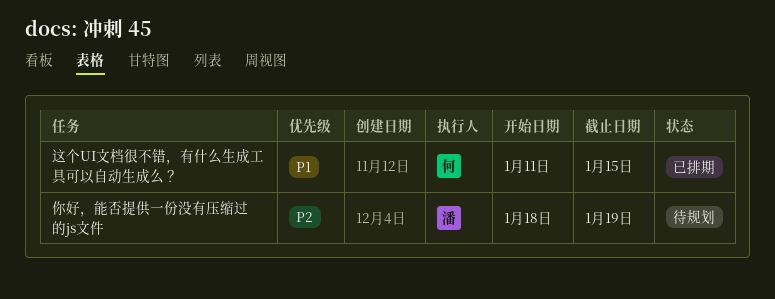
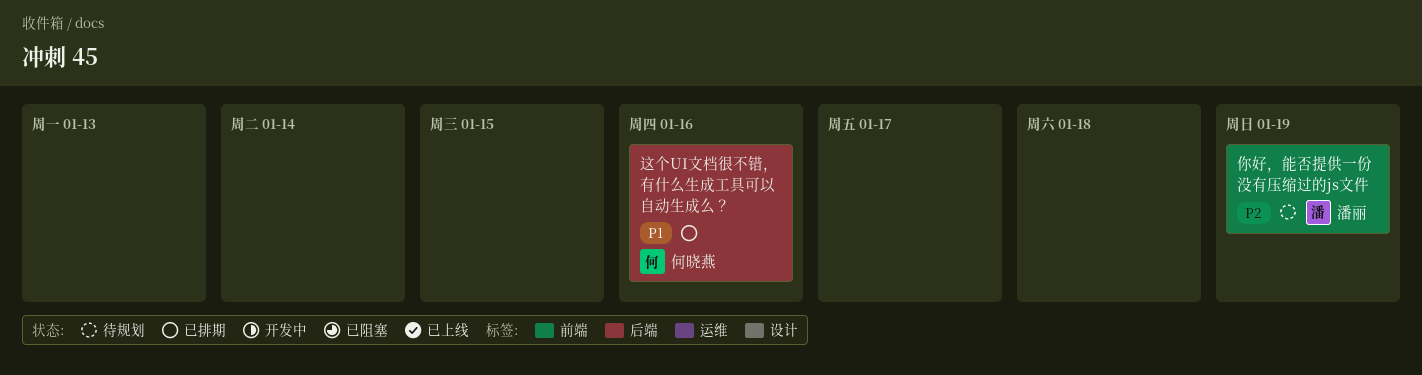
这个UI文档很不错，有什么生成工具可以自动生成么？, due: Jan 15 -> Jan 16

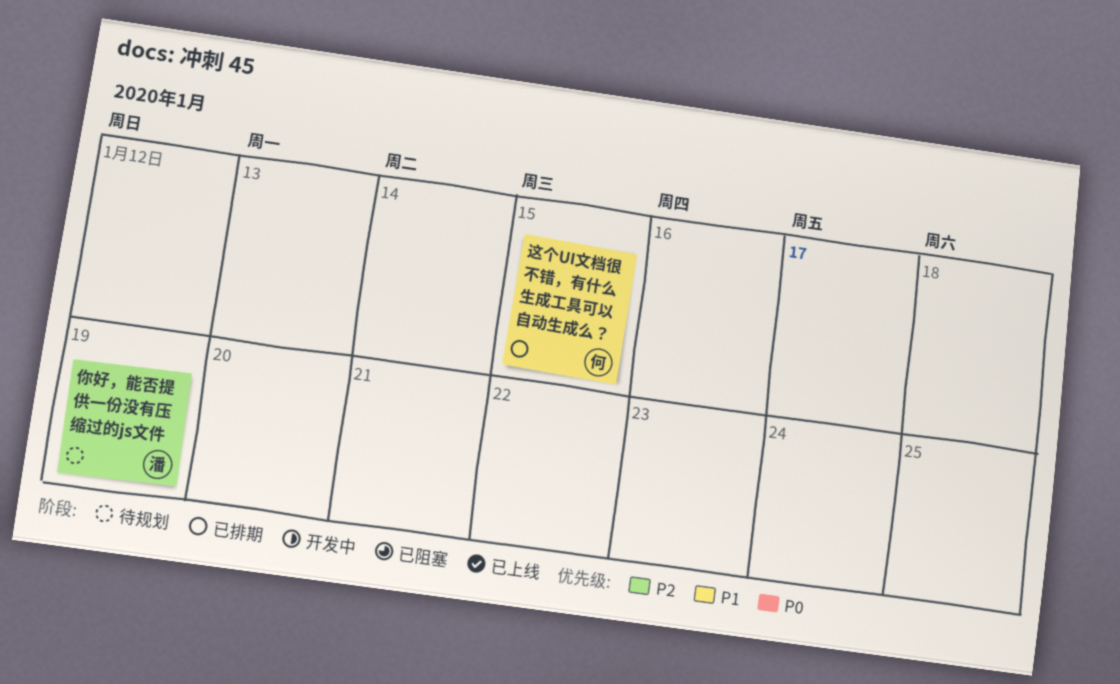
这个UI文档很不错，有什么生成工具可以自动生成么？, due: Jan 16 -> Jan 15

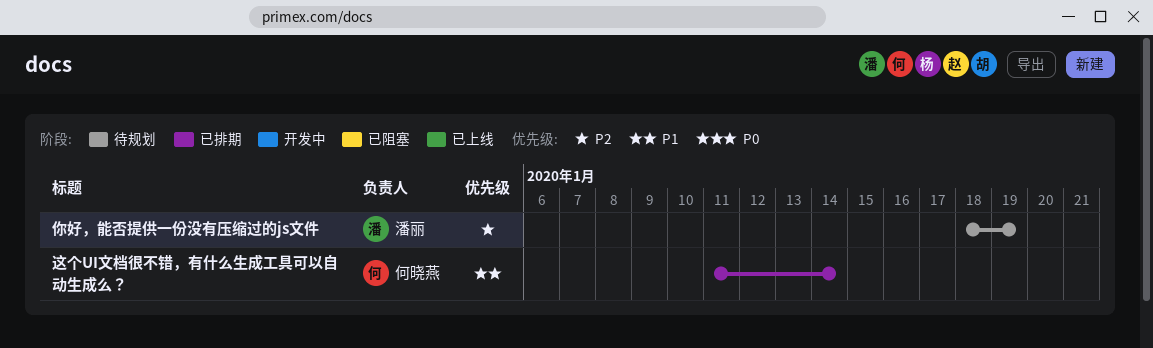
这个UI文档很不错，有什么生成工具可以自动生成么？, due: Jan 15 -> Jan 14

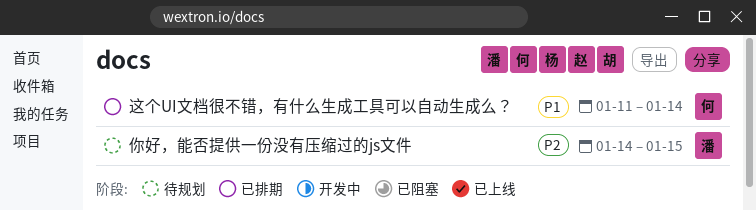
你好，能否提供一份没有压缩过的js文件, start: Jan 18 -> Jan 14
你好，能否提供一份没有压缩过的js文件, due: Jan 19 -> Jan 15

